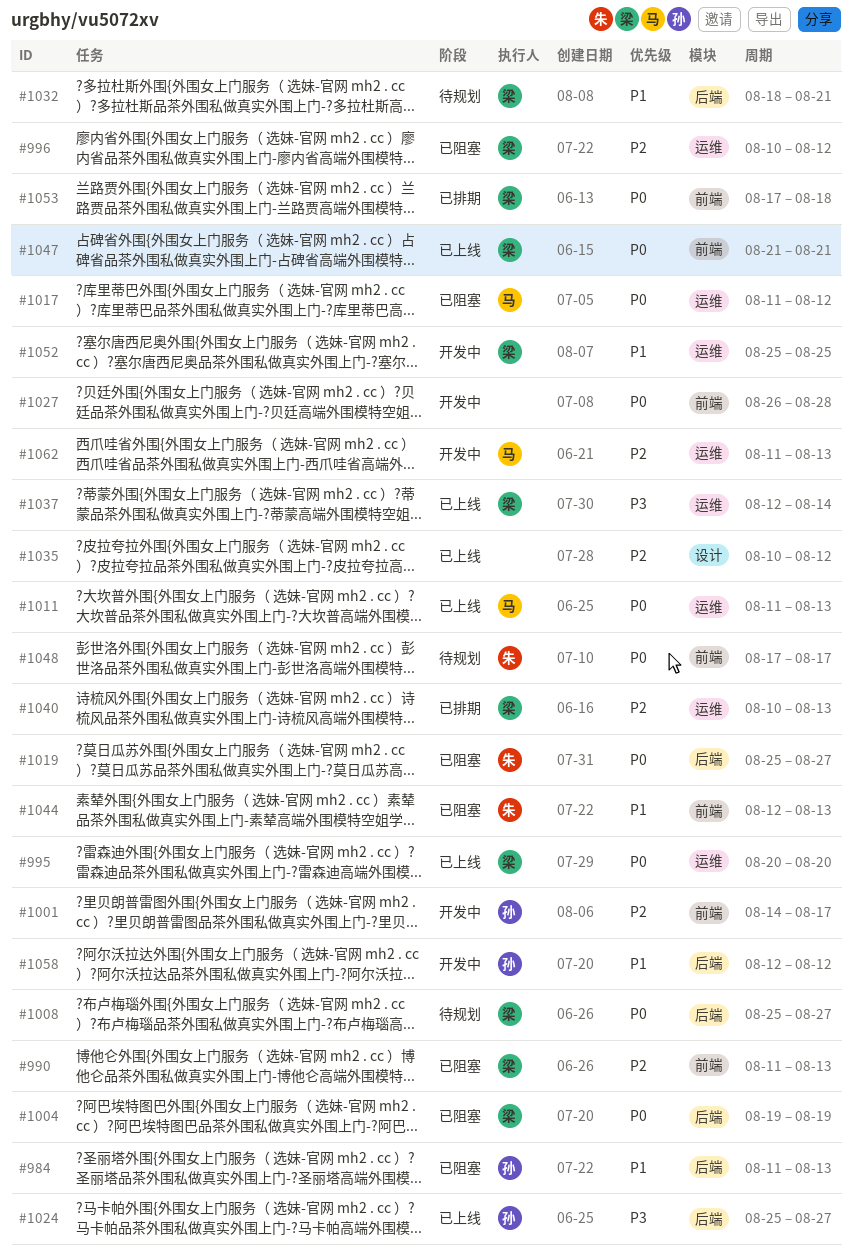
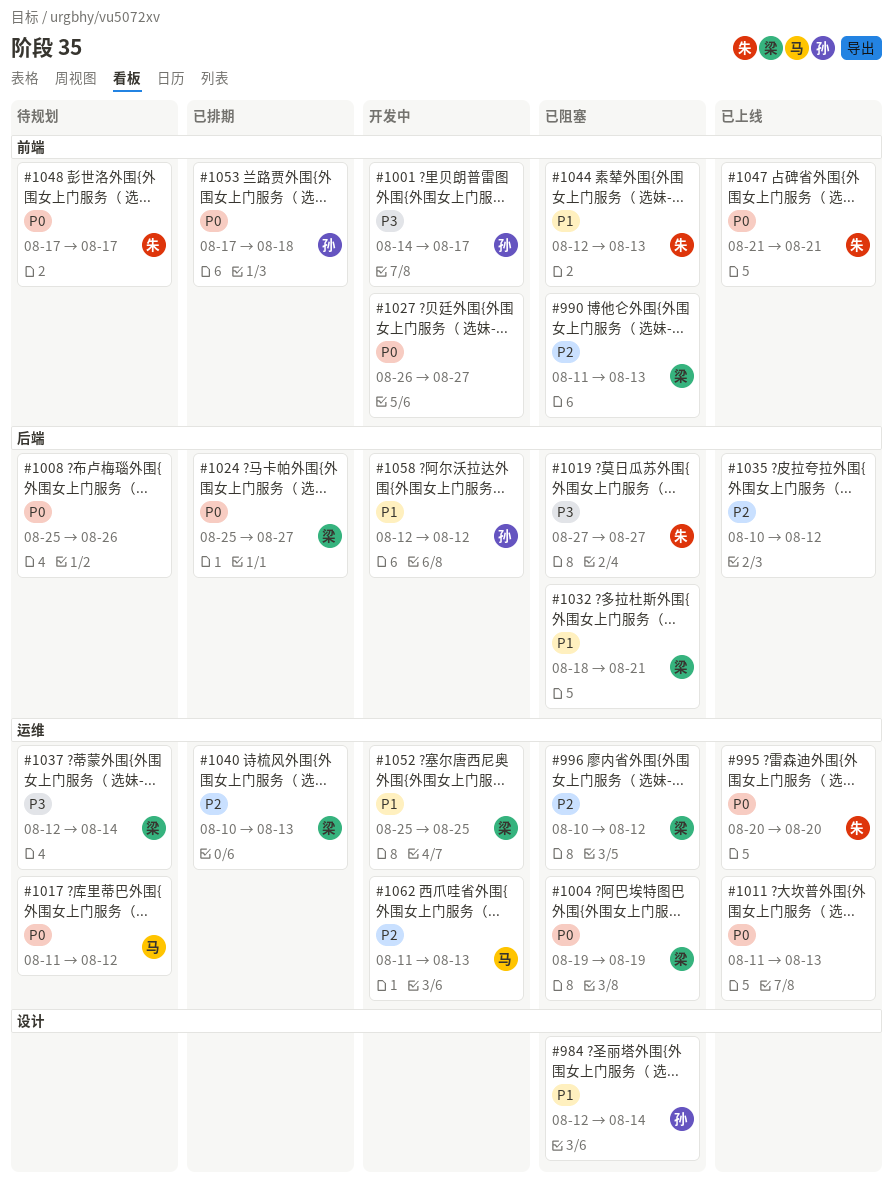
#984, label: 后端 -> 设计
#984, start: Aug 11 -> Aug 12
#984, due: Aug 13 -> Aug 14
#995, owner: 梁 -> 朱
#1001, priority: P2 -> P3
#1004, label: 后端 -> 运维
#1008, owner: 梁 -> none
#1008, due: Aug 27 -> Aug 26
#1011, owner: 马 -> none
#1017, status: 已阻塞 -> 待规划
#1019, priority: P0 -> P3
#1019, start: Aug 25 -> Aug 27
#1024, status: 已上线 -> 已排期
#1024, owner: 孙 -> 梁
#1024, priority: P3 -> P0
#1027, due: Aug 28 -> Aug 27
#1032, status: 待规划 -> 已阻塞
#1035, label: 设计 -> 后端
#1037, status: 已上线 -> 待规划
#1047, owner: 梁 -> 朱
#1053, owner: 梁 -> 孙

